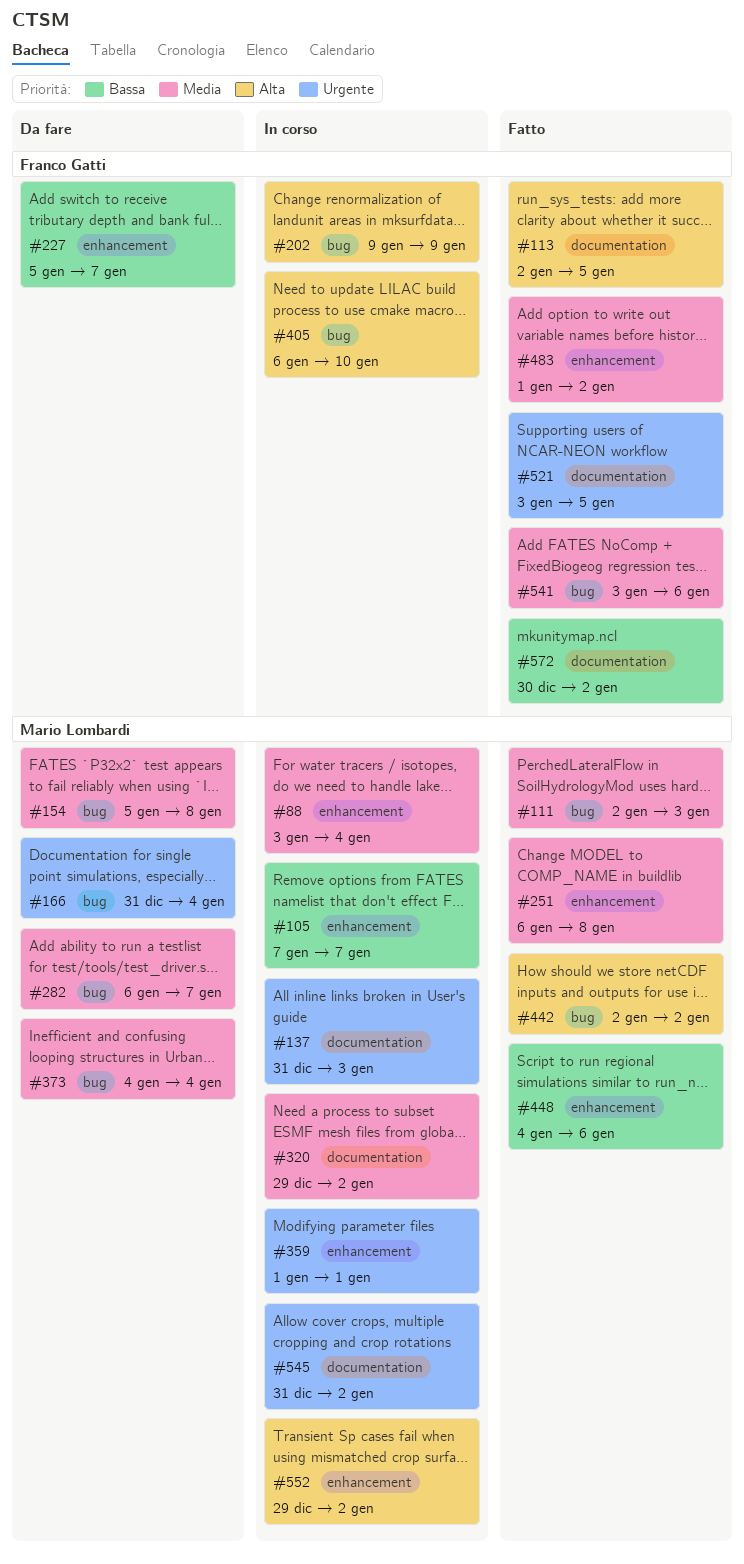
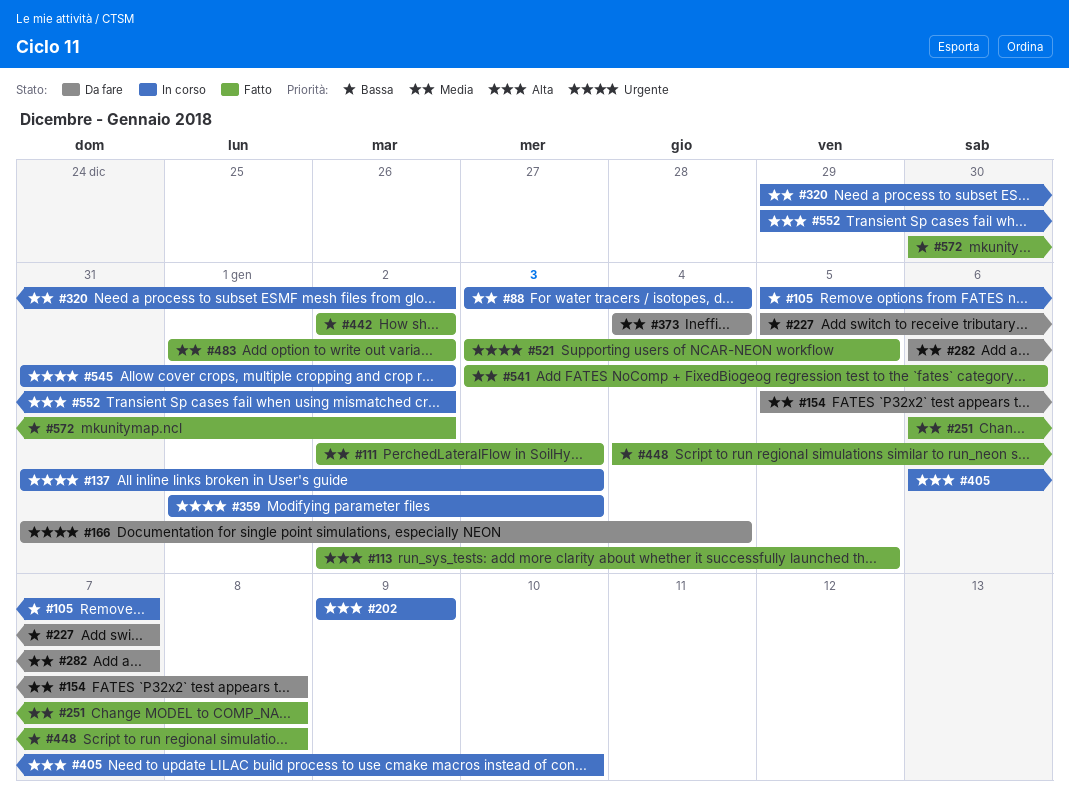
#105, start: Jan 7 -> Jan 5
#359, due: Jan 1 -> Jan 3
#442, priority: Alta -> Bassa
#448, due: Jan 6 -> Jan 8

